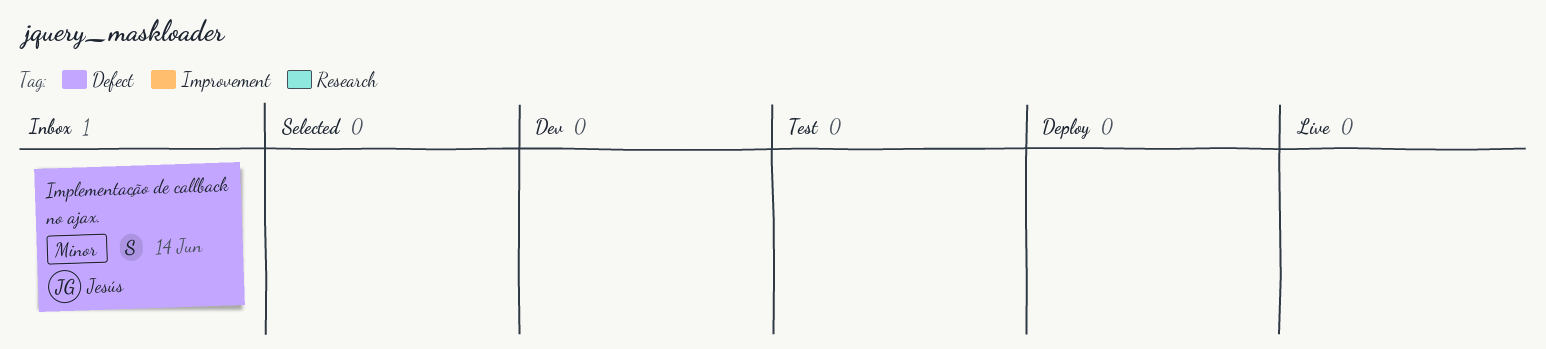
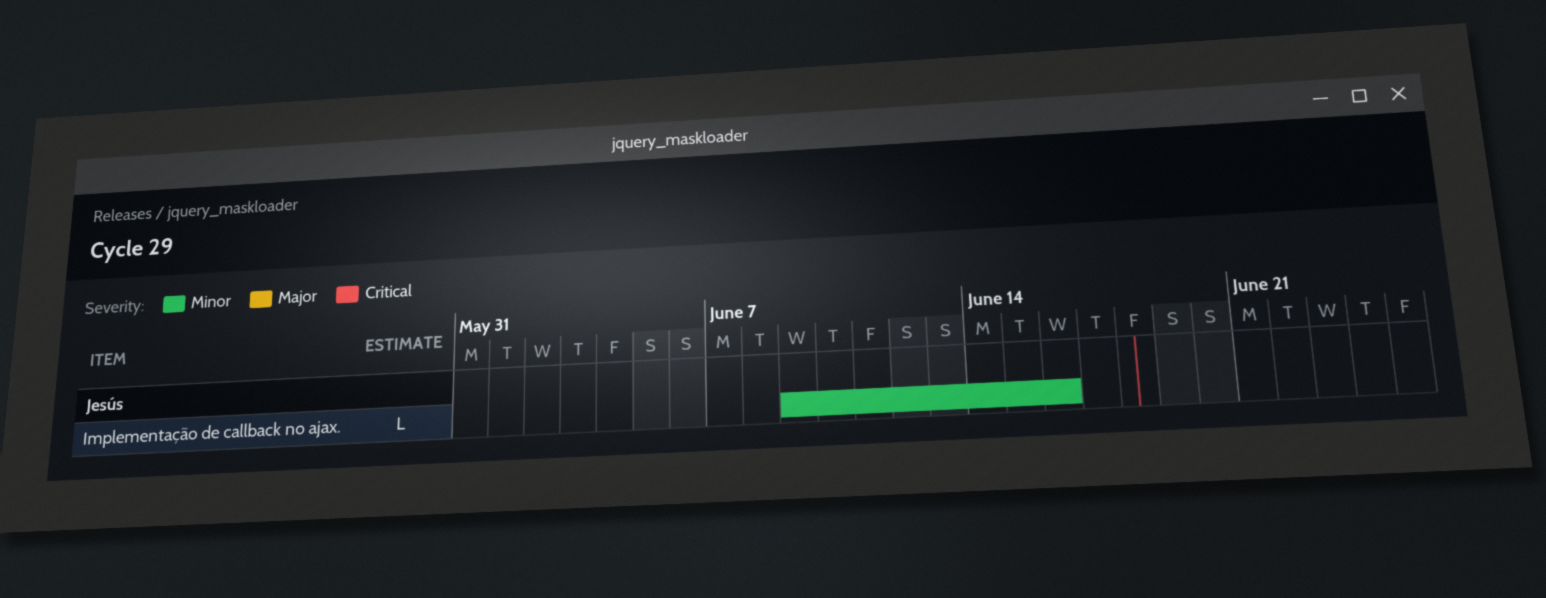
Implementação de callback no ajax., estimate: S -> L
Implementação de callback no ajax., due: Jun 14 -> Jun 16

